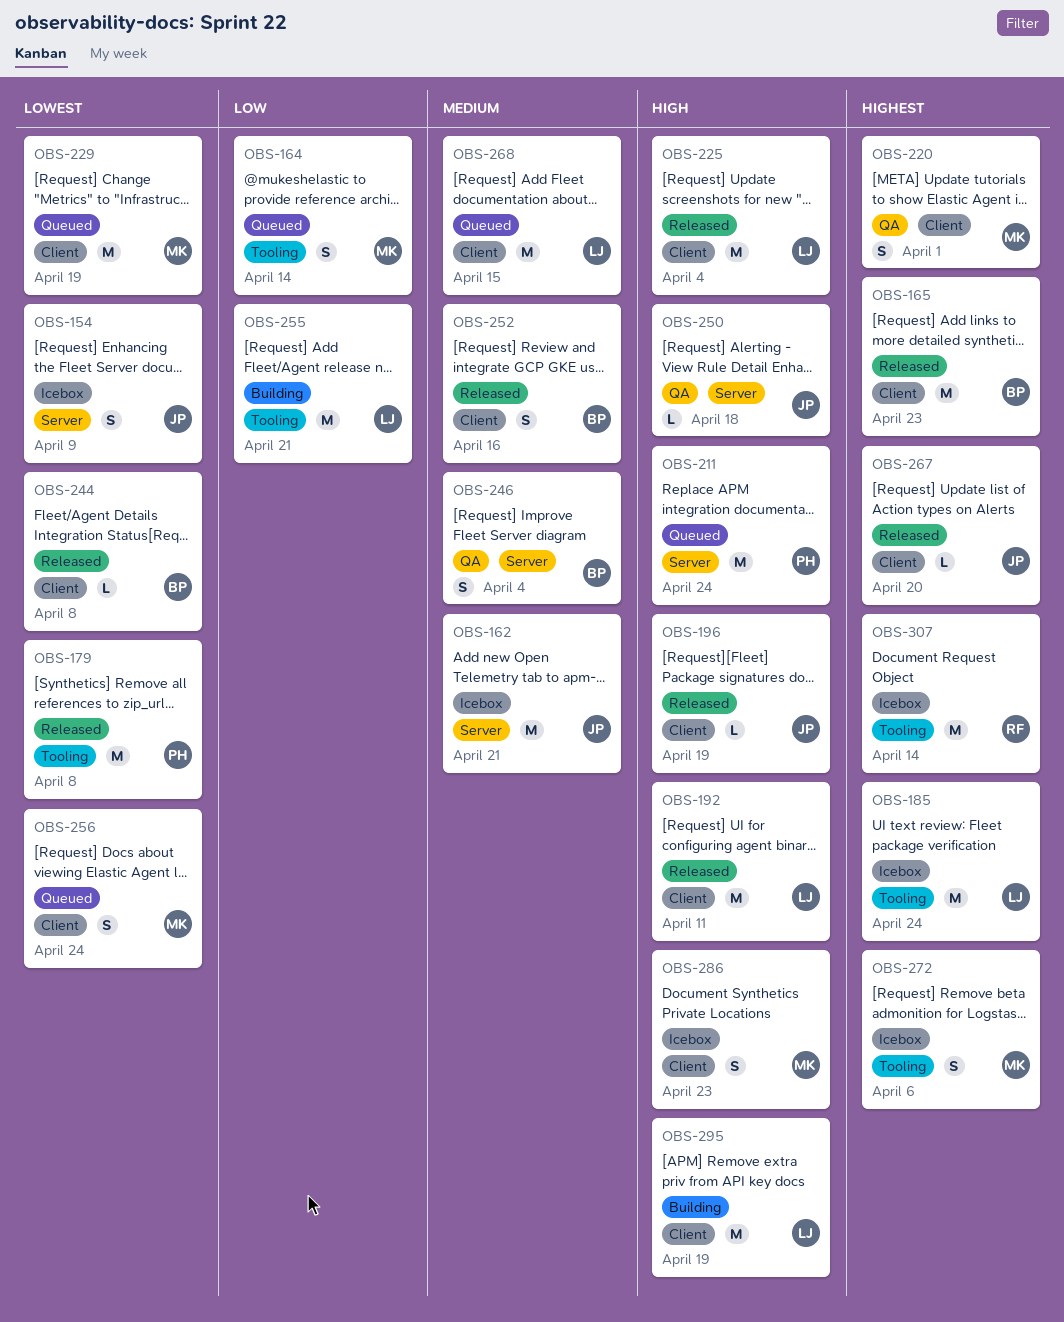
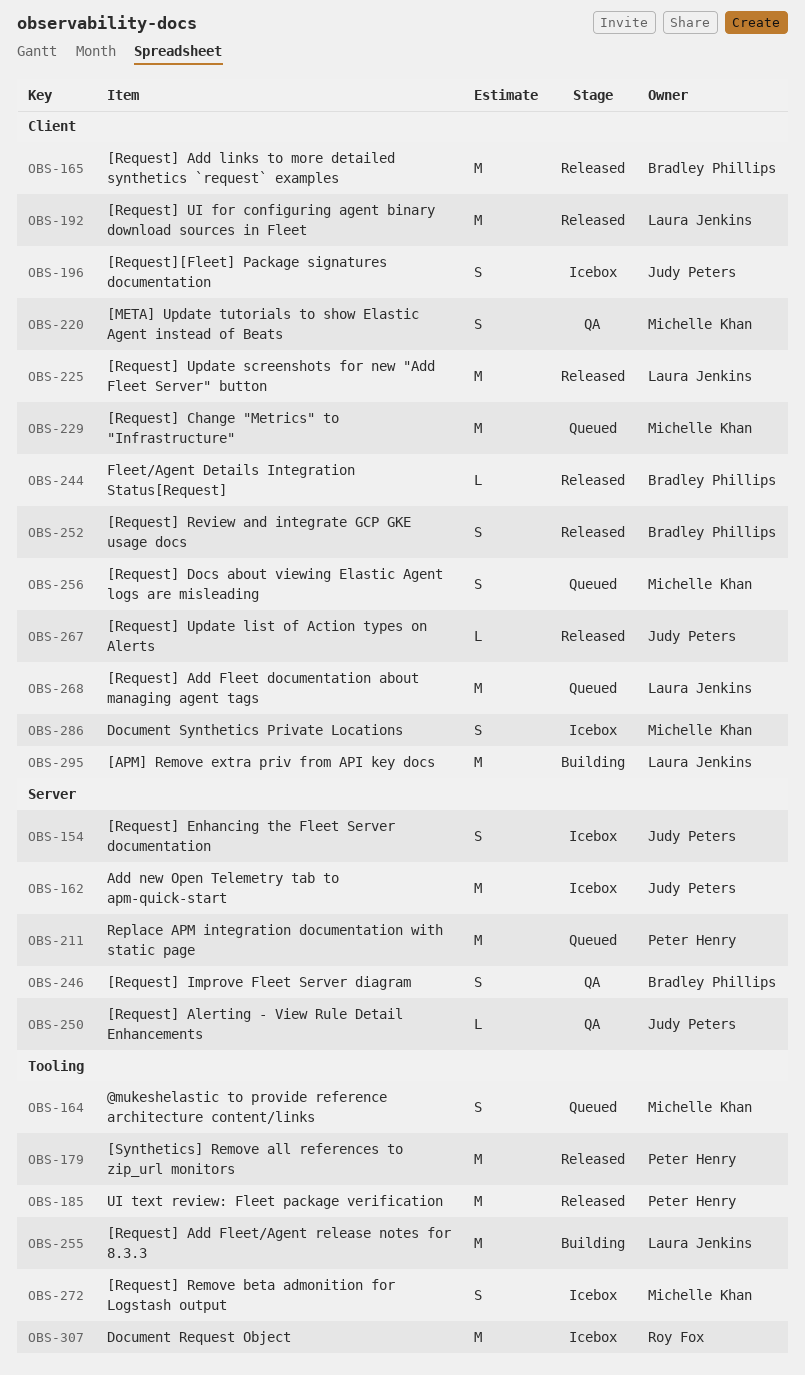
OBS-185, status: Icebox -> Released
OBS-185, owner: Laura Jenkins -> Peter Henry
OBS-196, status: Released -> Icebox
OBS-196, estimate: L -> S

